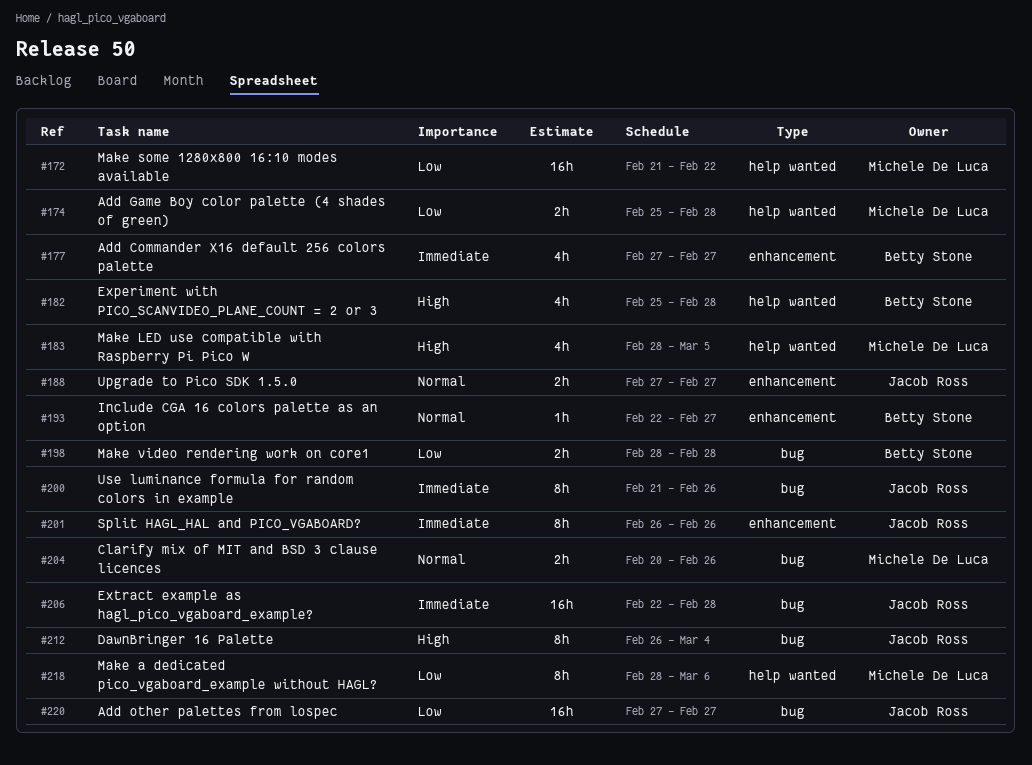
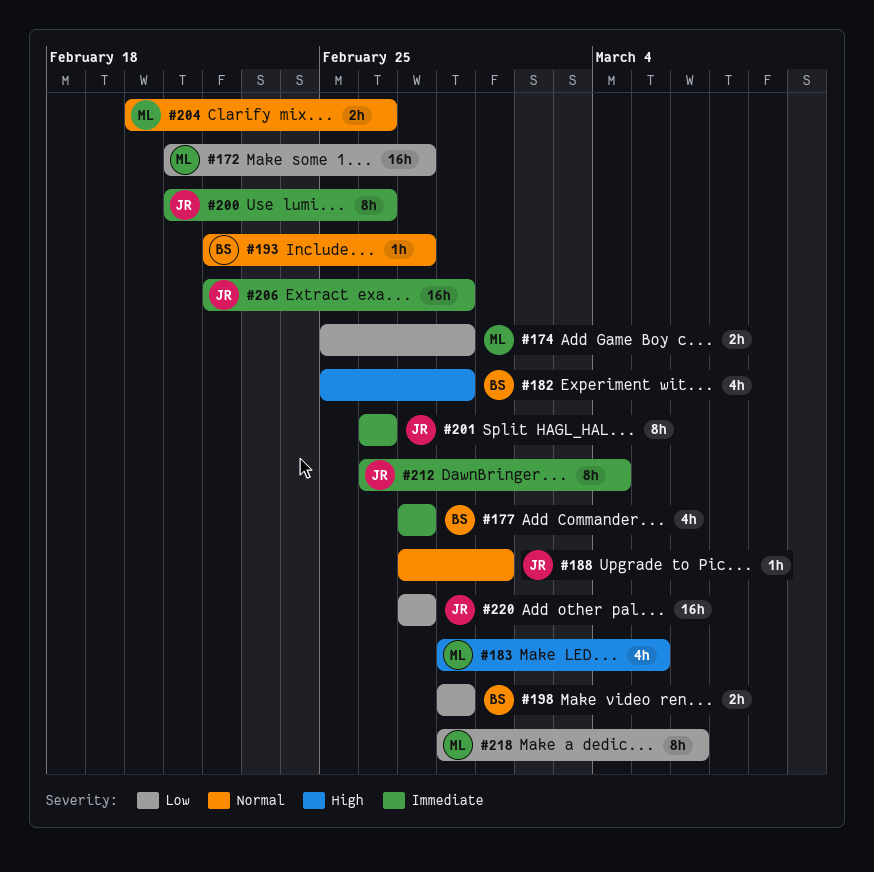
#172, due: Feb 22 -> Feb 27
#188, estimate: 2h -> 1h
#188, due: Feb 27 -> Mar 1
#212, priority: High -> Immediate

